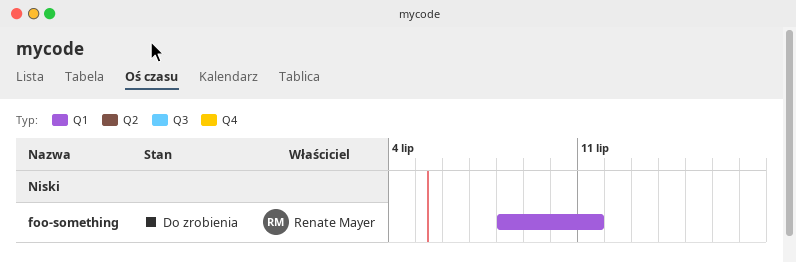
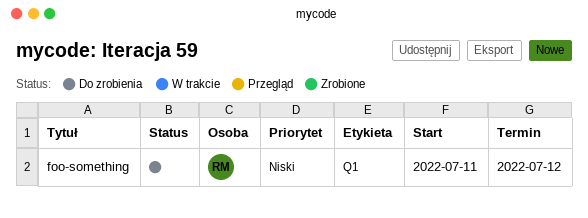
foo-something, start: Jul 8 -> Jul 11
foo-something, due: Jul 11 -> Jul 12

